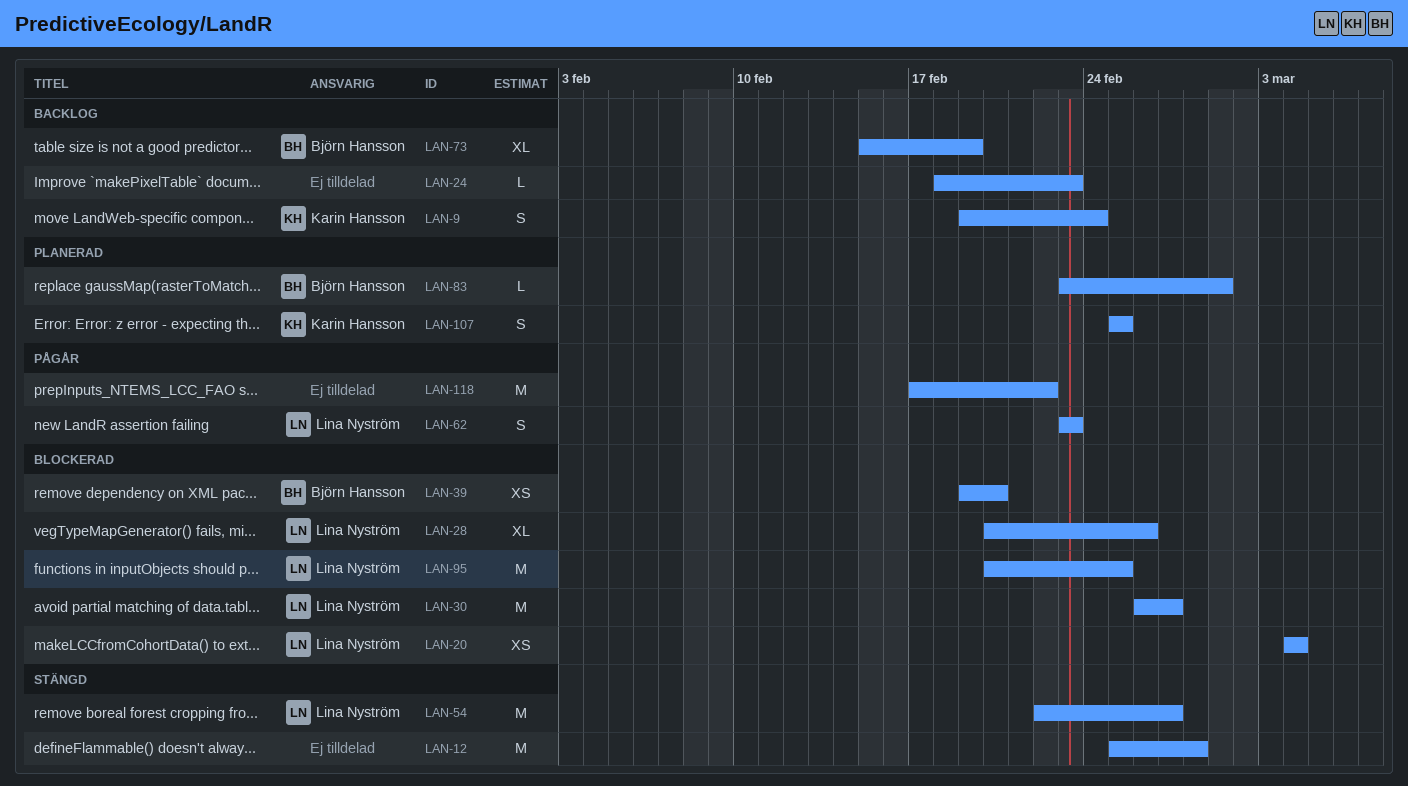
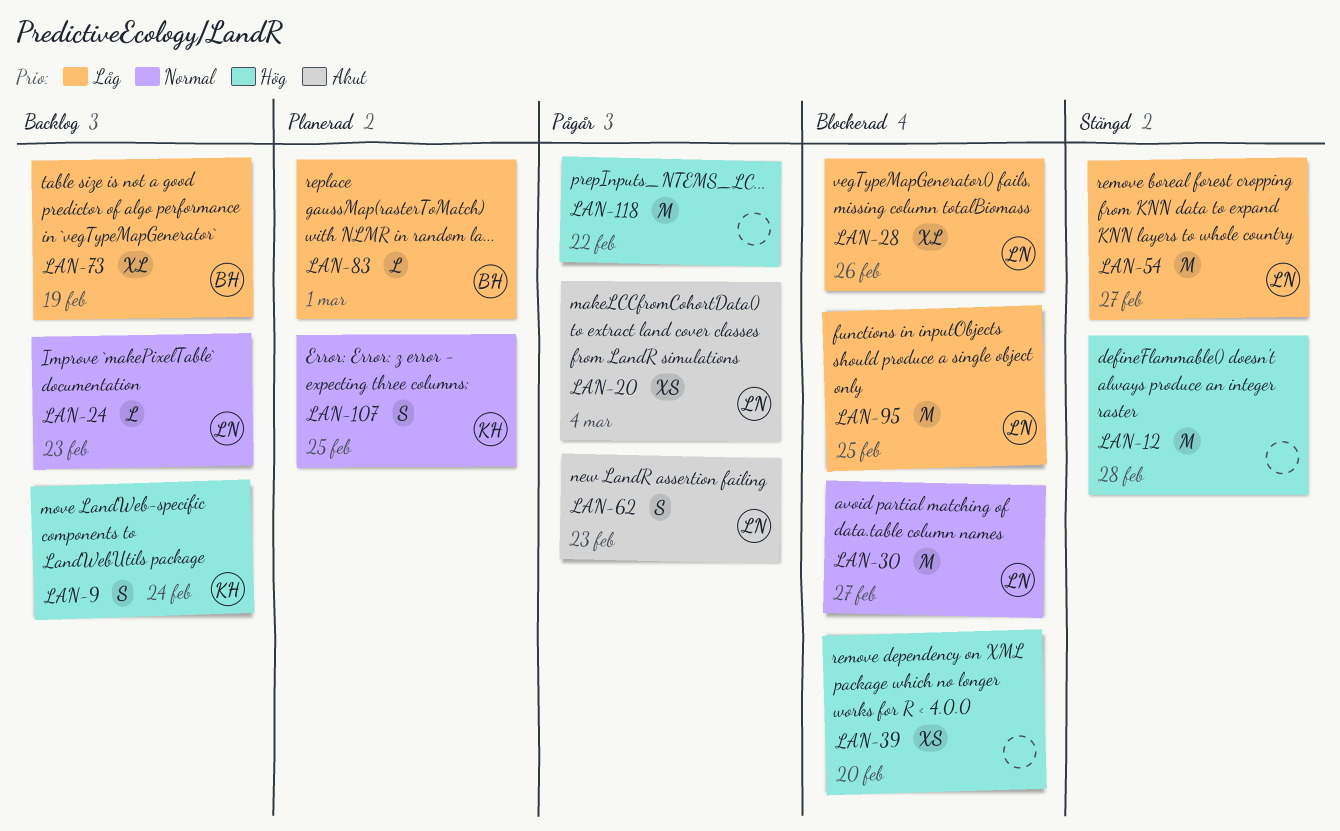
LAN-20, status: Blockerad -> Pågår
LAN-24, owner: none -> Lina Nyström
LAN-39, owner: Björn Hansson -> none

